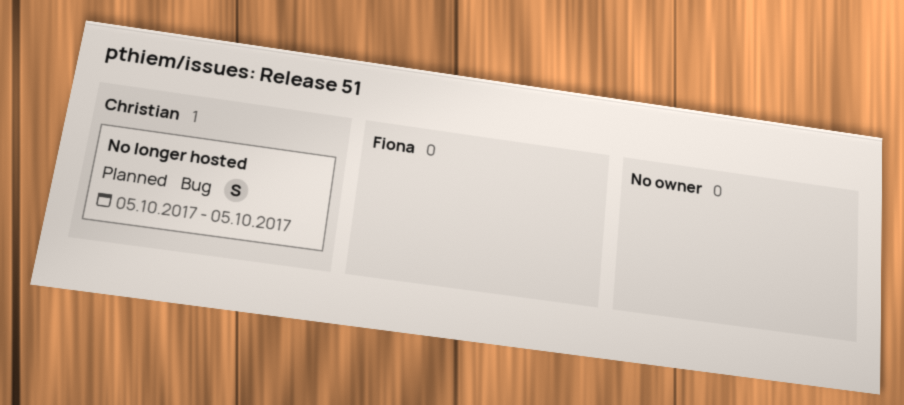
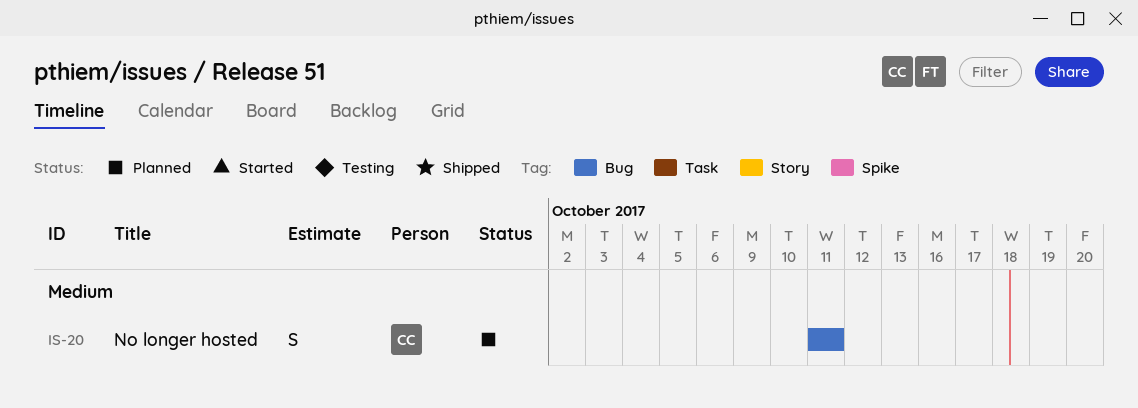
No longer hosted, start: Oct 5 -> Oct 11
No longer hosted, due: Oct 5 -> Oct 11

